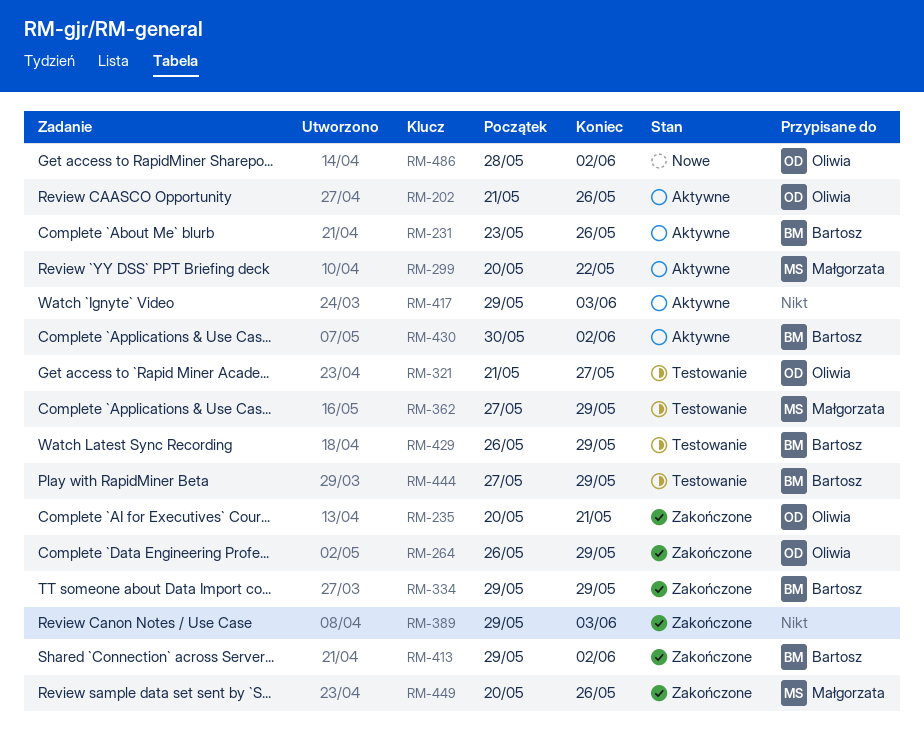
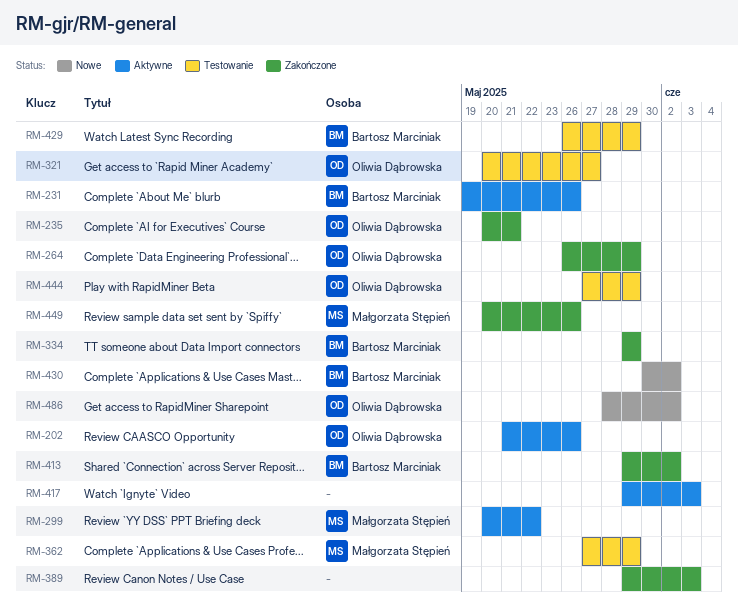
RM-231, start: May 23 -> May 19
RM-321, start: May 21 -> May 20
RM-430, status: Aktywne -> Nowe
RM-444, owner: Bartosz Marciniak -> Oliwia Dąbrowska

